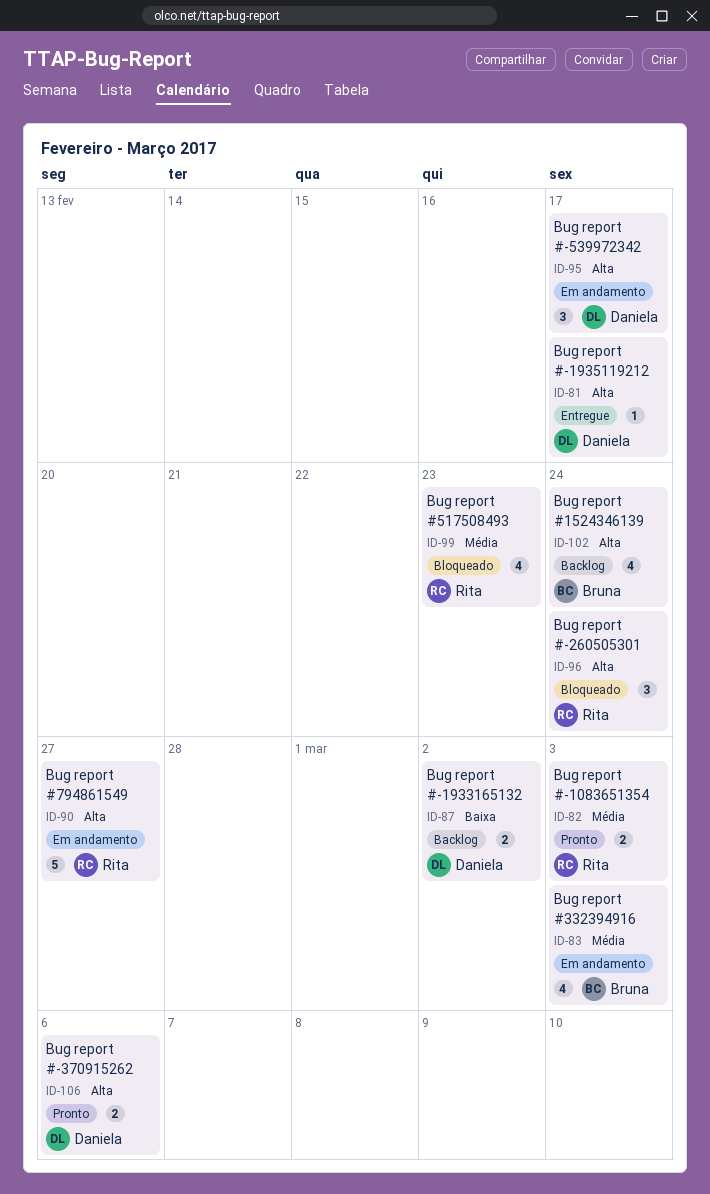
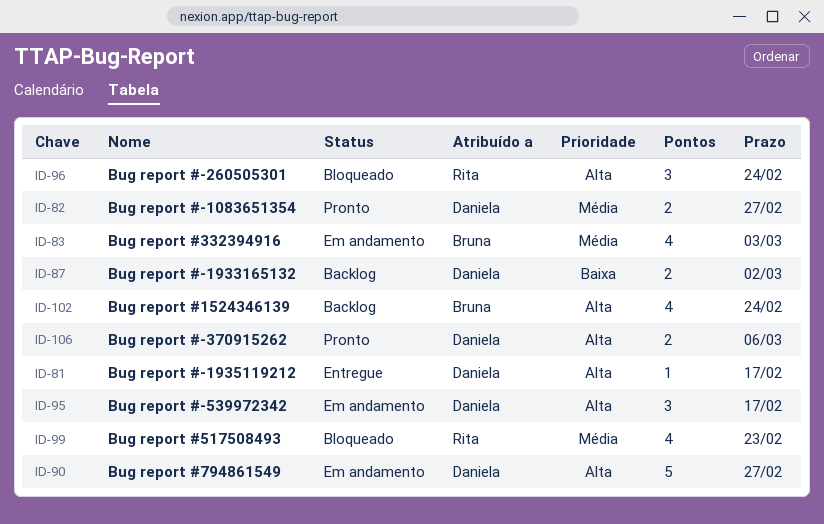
ID-82, owner: Rita -> Daniela
ID-82, due: Mar 3 -> Feb 27
ID-90, owner: Rita -> Daniela

